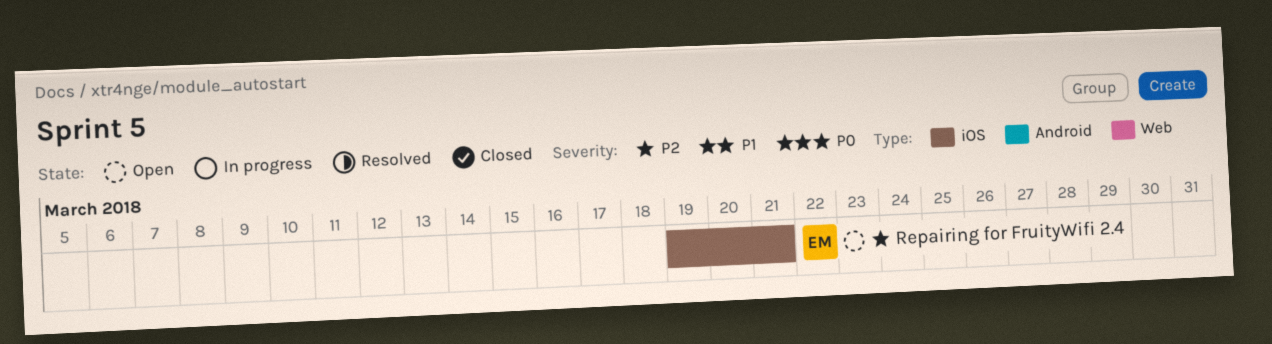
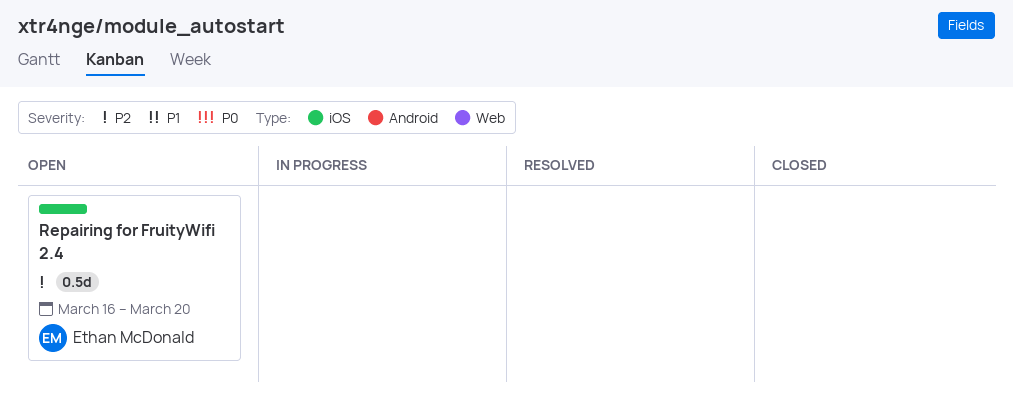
Repairing for FruityWifi 2.4, start: Mar 19 -> Mar 16
Repairing for FruityWifi 2.4, due: Mar 21 -> Mar 20

